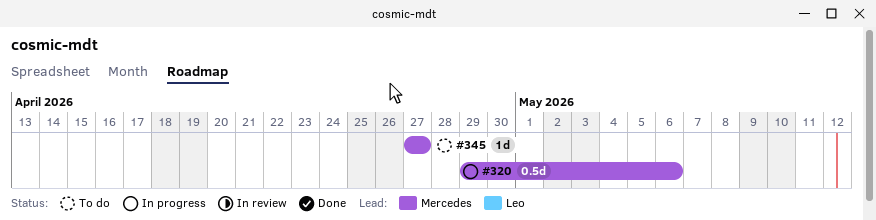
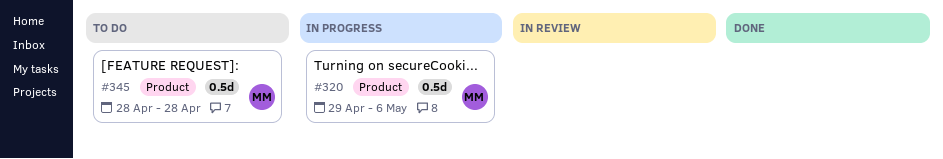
#345, estimate: 1d -> 0.5d
#345, start: Apr 27 -> Apr 28
#345, due: Apr 27 -> Apr 28

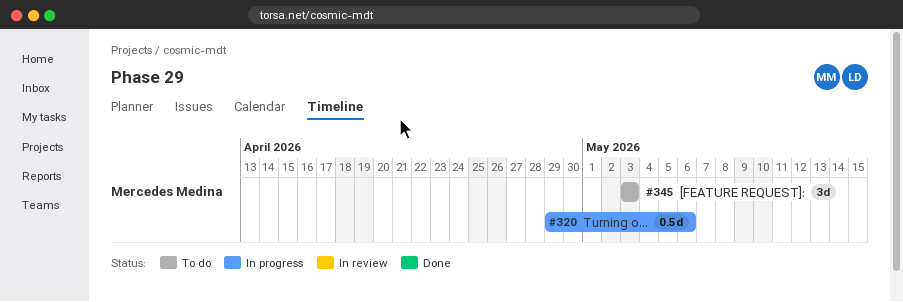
#345, estimate: 0.5d -> 3d
#345, start: Apr 28 -> May 3
#345, due: Apr 28 -> May 3

